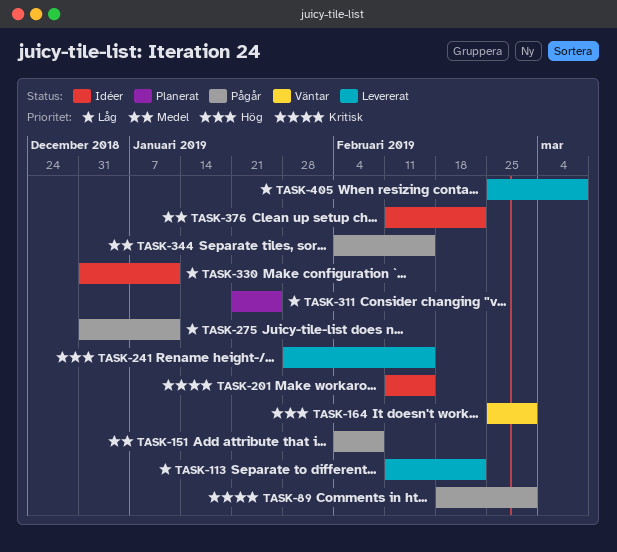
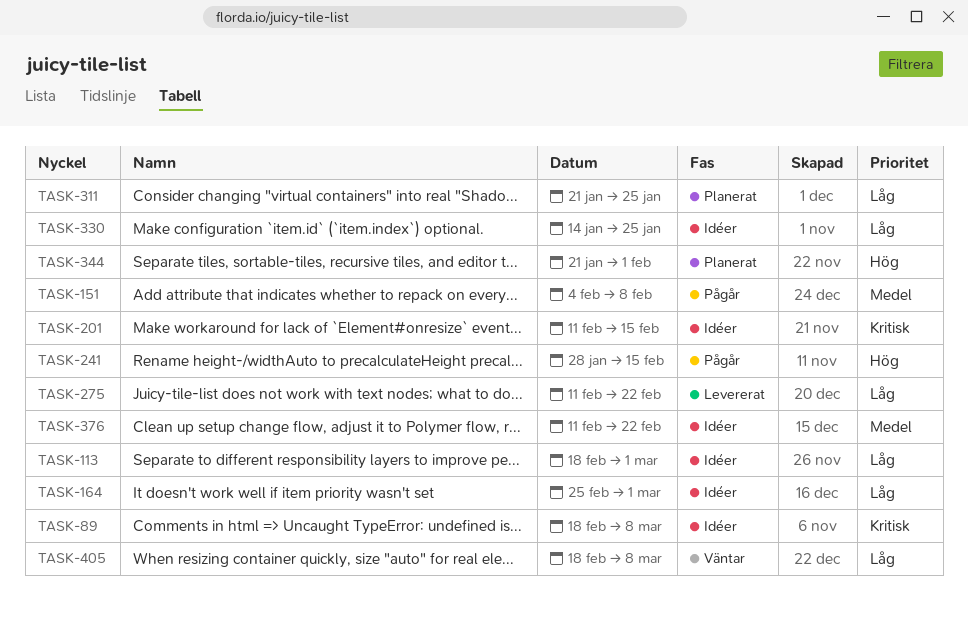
TASK-89, status: Pågår -> Idéer
TASK-89, due: Mar 1 -> Mar 8
TASK-113, status: Levererat -> Idéer
TASK-113, start: Feb 11 -> Feb 18
TASK-113, due: Feb 22 -> Mar 1
TASK-164, status: Väntar -> Idéer
TASK-164, priority: Hög -> Låg
TASK-241, status: Levererat -> Pågår
TASK-275, status: Pågår -> Levererat
TASK-275, start: Dec 31 -> Feb 11
TASK-275, due: Jan 11 -> Feb 22
TASK-330, start: Dec 31 -> Jan 14
TASK-330, due: Jan 11 -> Jan 25
TASK-344, status: Pågår -> Planerat
TASK-344, priority: Medel -> Hög
TASK-344, start: Feb 4 -> Jan 21
TASK-344, due: Feb 15 -> Feb 1
TASK-405, status: Levererat -> Väntar
TASK-405, start: Feb 25 -> Feb 18

